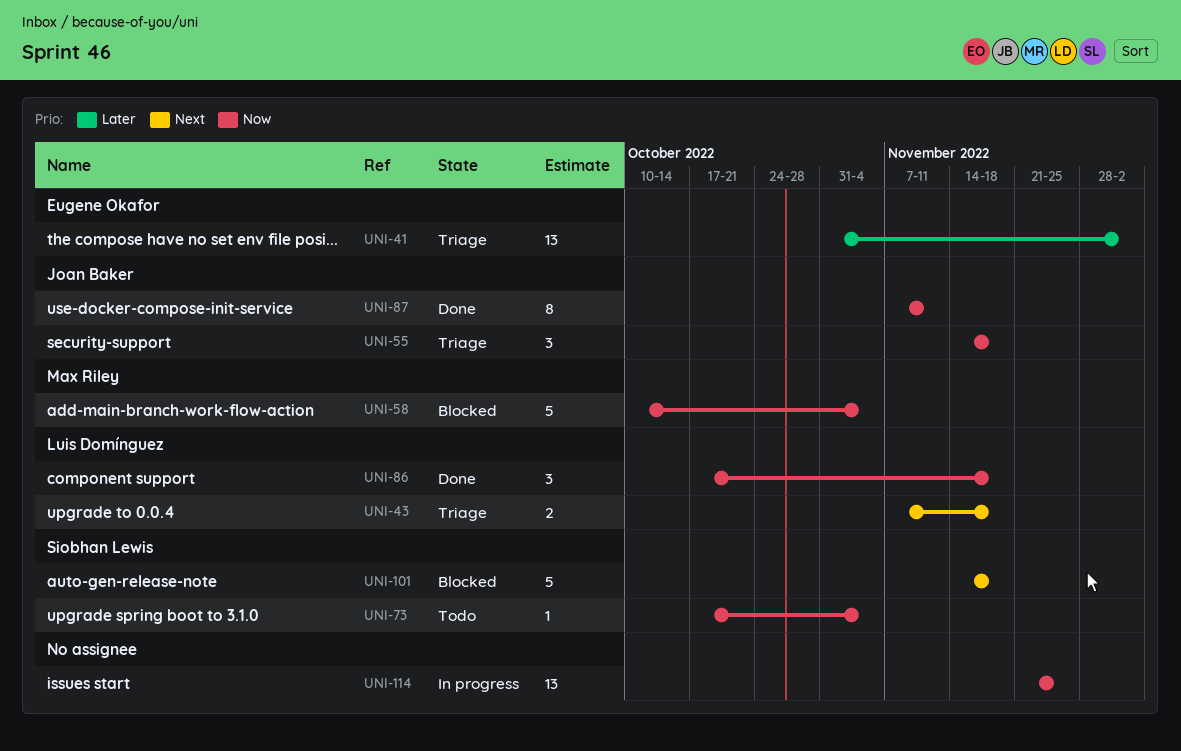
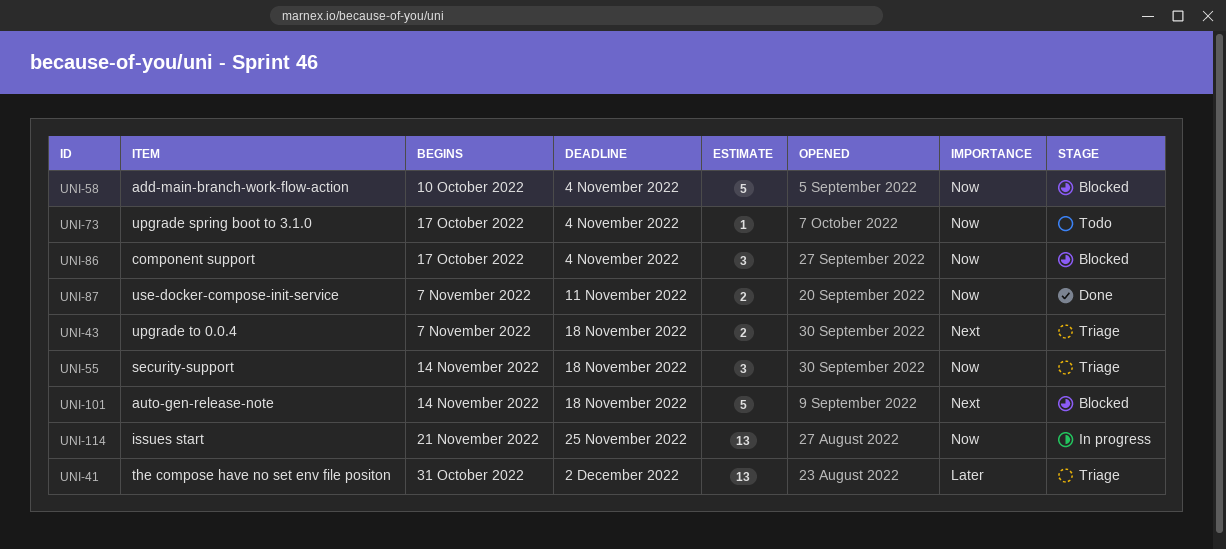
UNI-86, status: Done -> Blocked
UNI-86, due: Nov 18 -> Nov 4
UNI-87, estimate: 8 -> 2

